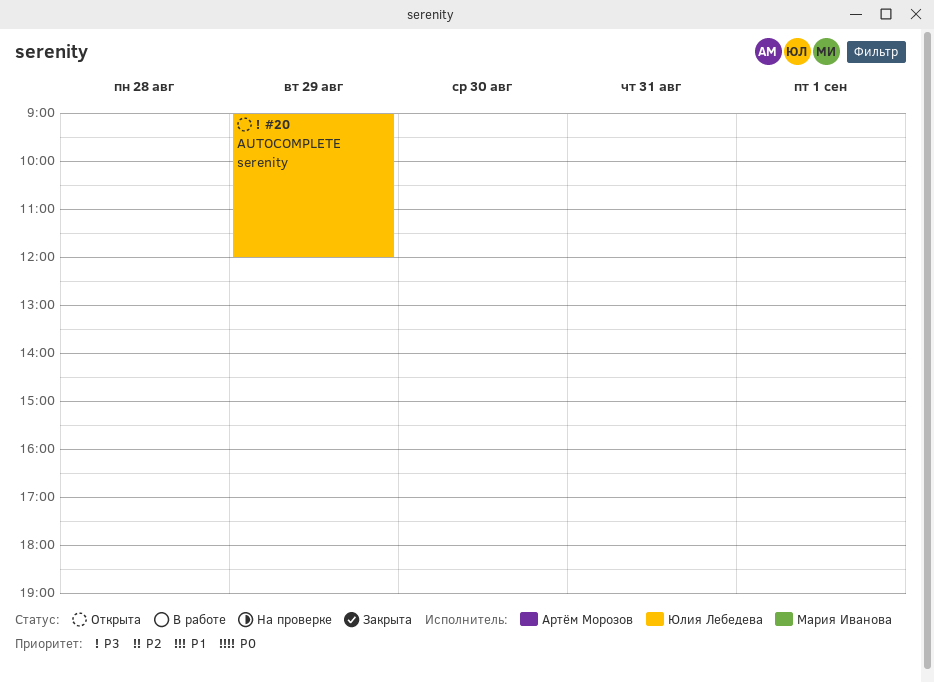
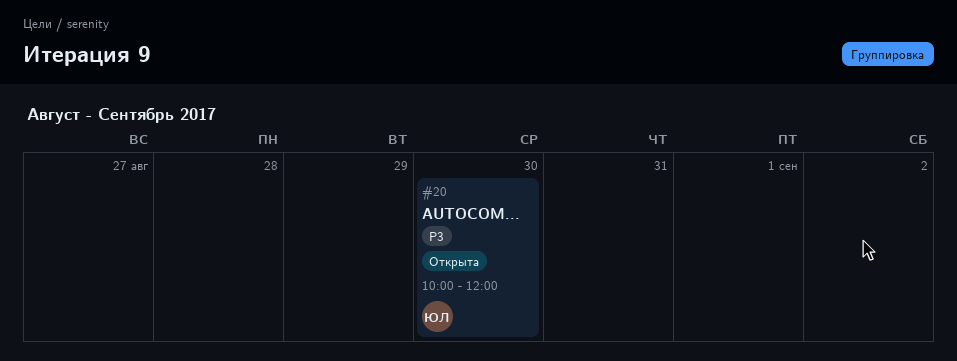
#20, day: Aug 29 -> Aug 30
#20, begins: 09:00 -> 10:00

